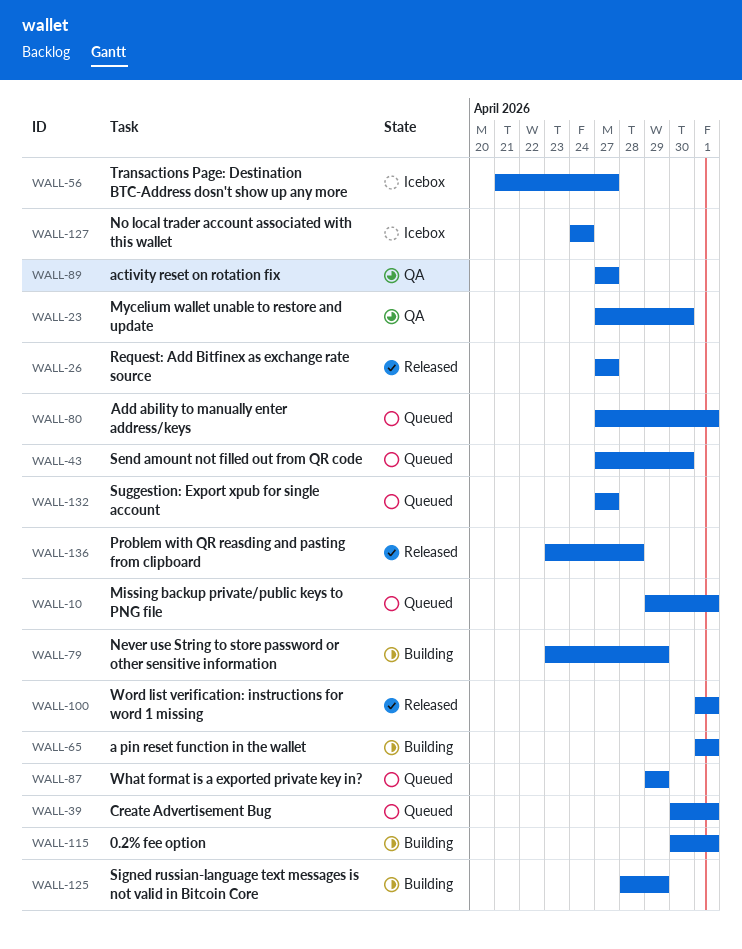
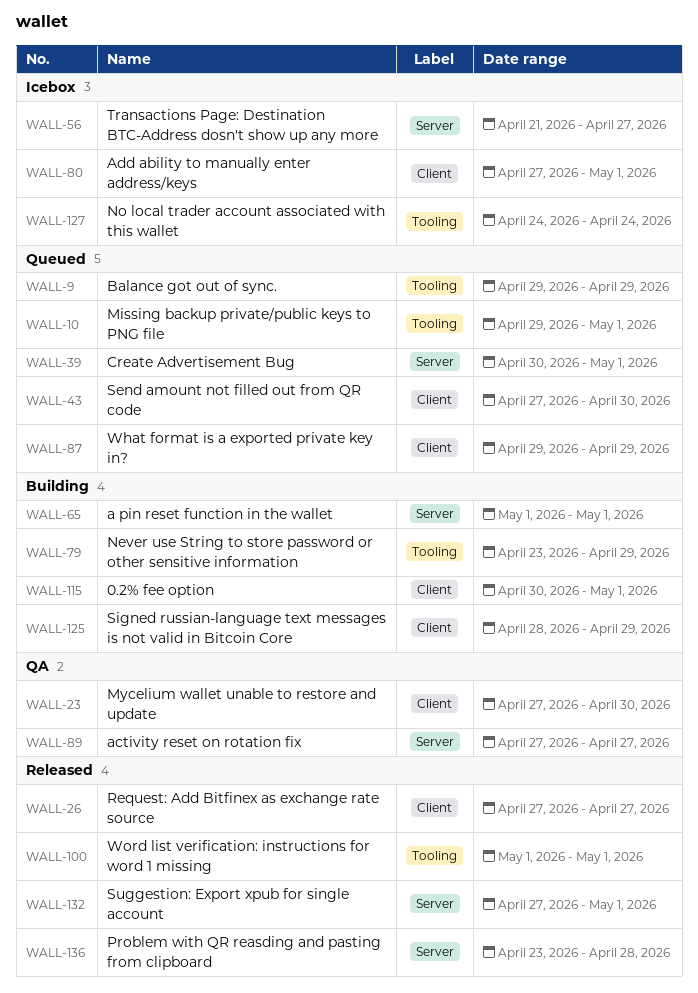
WALL-9: none -> present
WALL-80, status: Queued -> Icebox
WALL-132, status: Queued -> Released
WALL-132, due: Apr 27 -> May 1

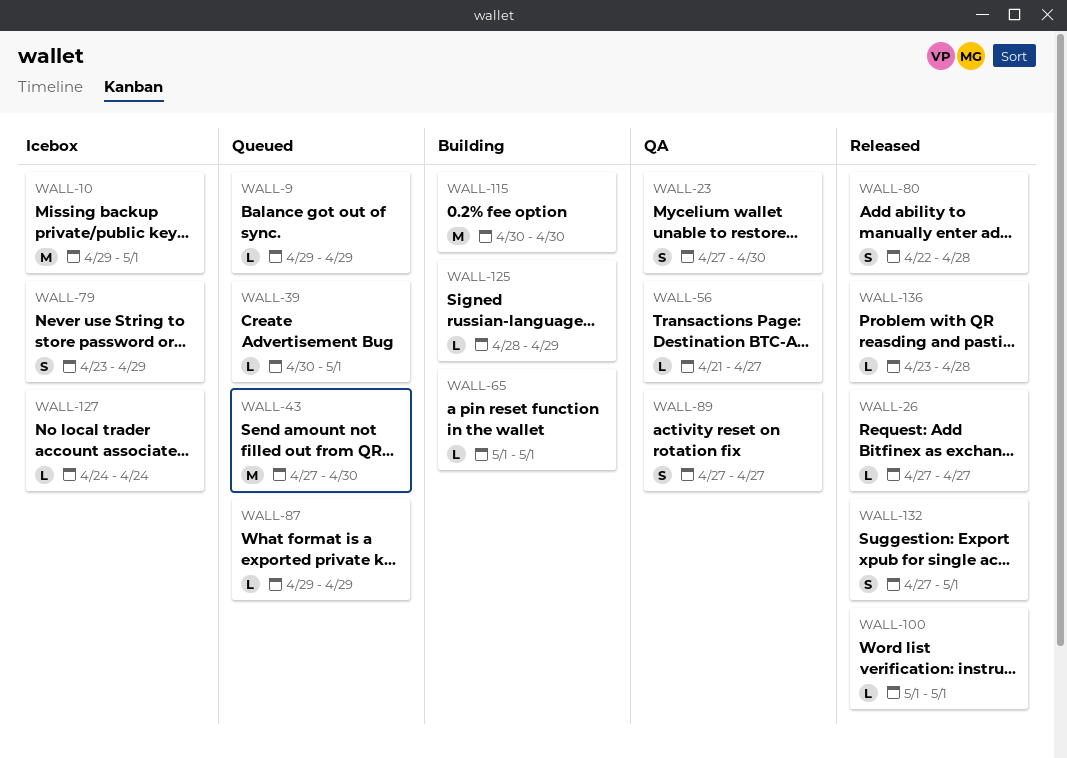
WALL-10, status: Queued -> Icebox
WALL-56, status: Icebox -> QA
WALL-79, status: Building -> Icebox
WALL-80, status: Icebox -> Released
WALL-80, start: Apr 27 -> Apr 22
WALL-80, due: May 1 -> Apr 28
WALL-115, due: May 1 -> Apr 30

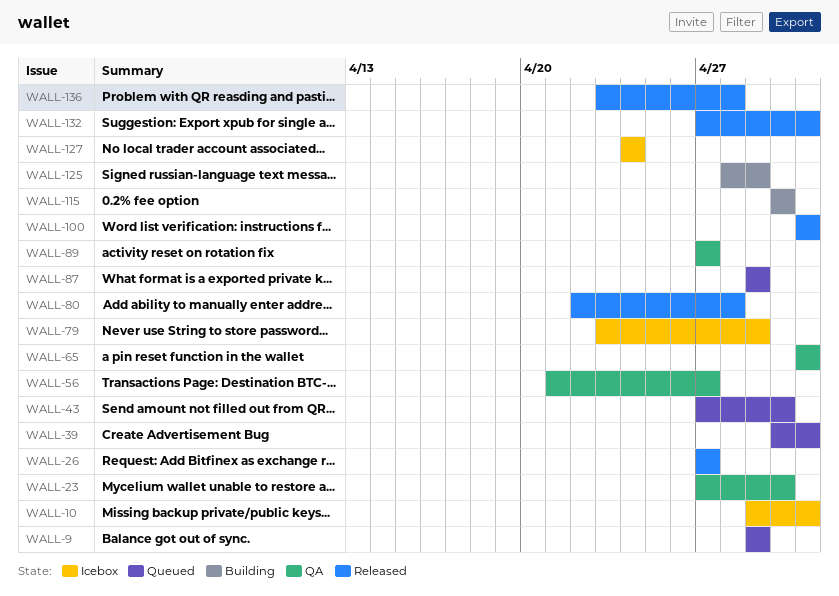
WALL-65, status: Building -> QA

